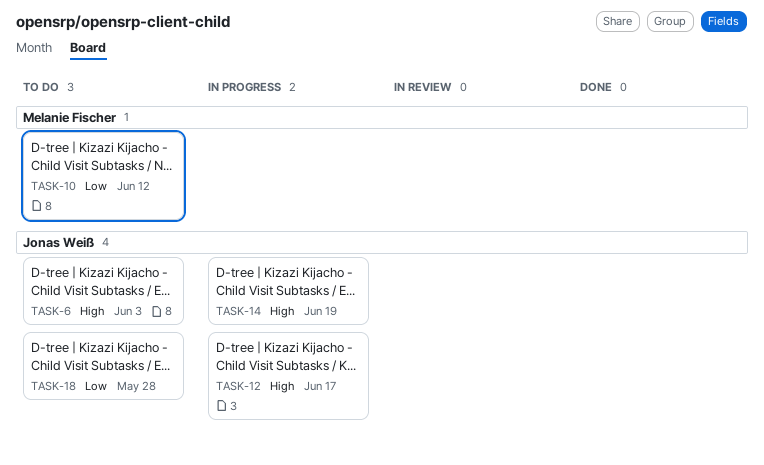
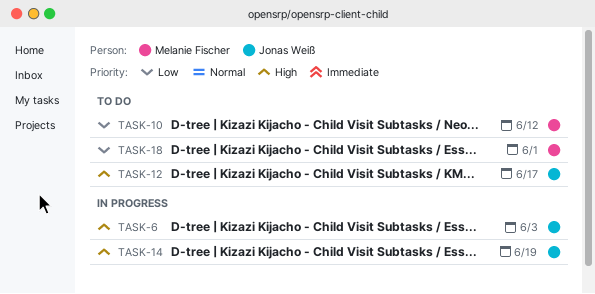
TASK-6, status: To do -> In progress
TASK-12, status: In progress -> To do
TASK-18, owner: Jonas Weiß -> Melanie Fischer
TASK-18, due: May 28 -> Jun 1

